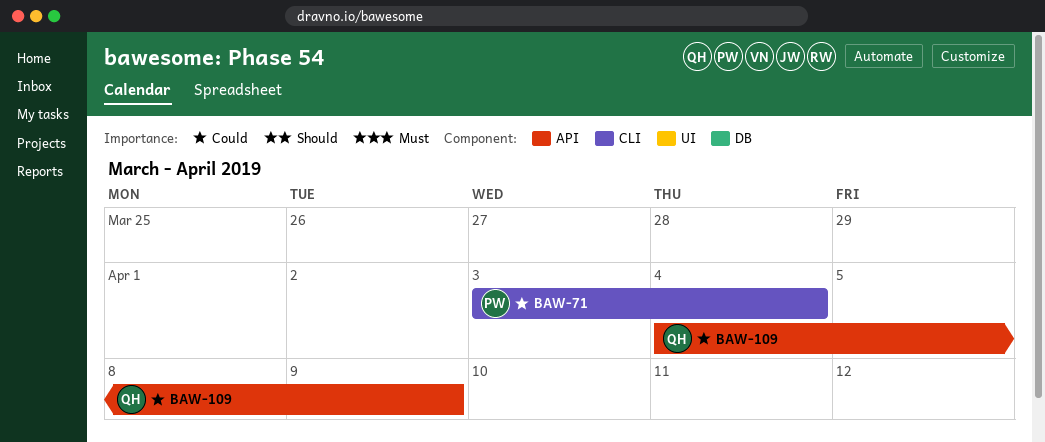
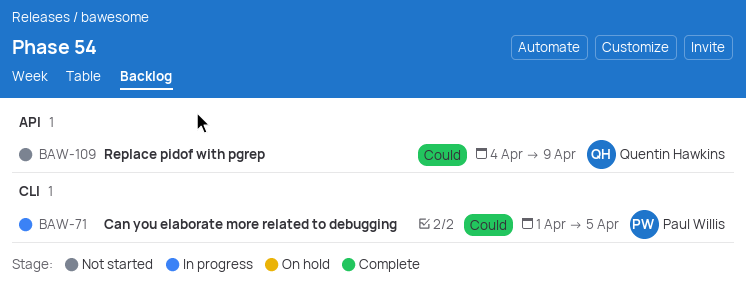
BAW-71, start: Apr 3 -> Apr 1
BAW-71, due: Apr 4 -> Apr 5

